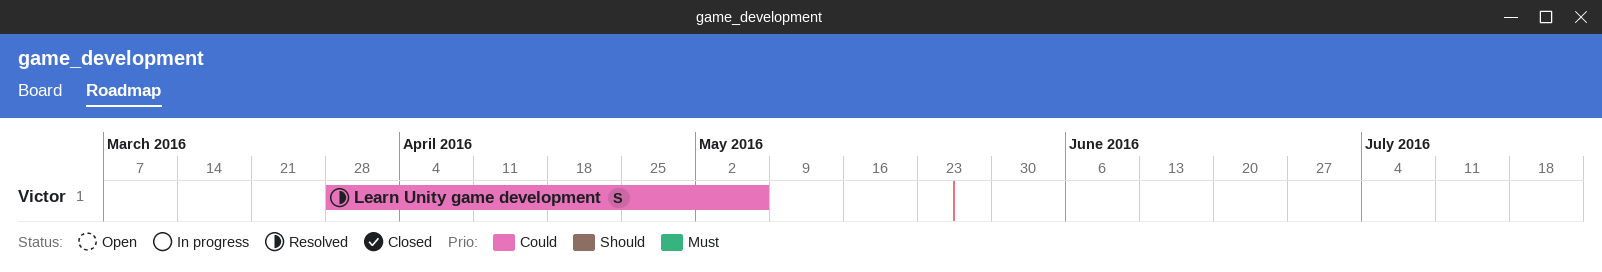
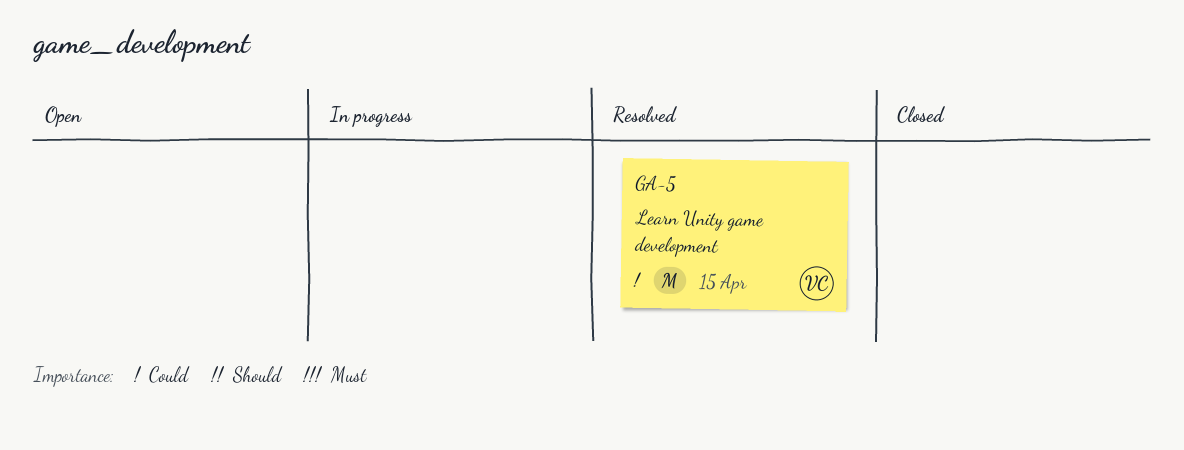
Learn Unity game development, estimate: S -> M
Learn Unity game development, due: May 6 -> Apr 15

